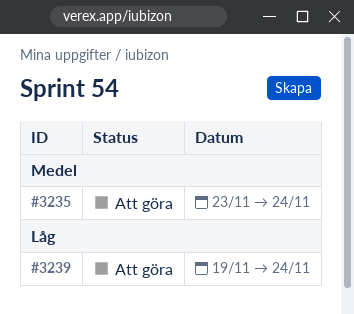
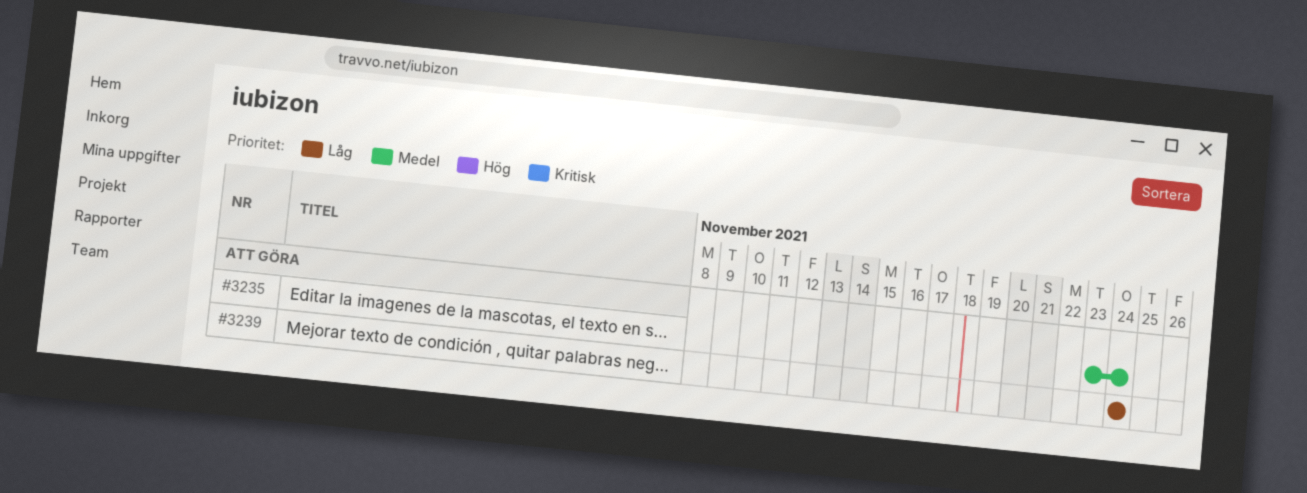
#3239, start: Nov 19 -> Nov 24

